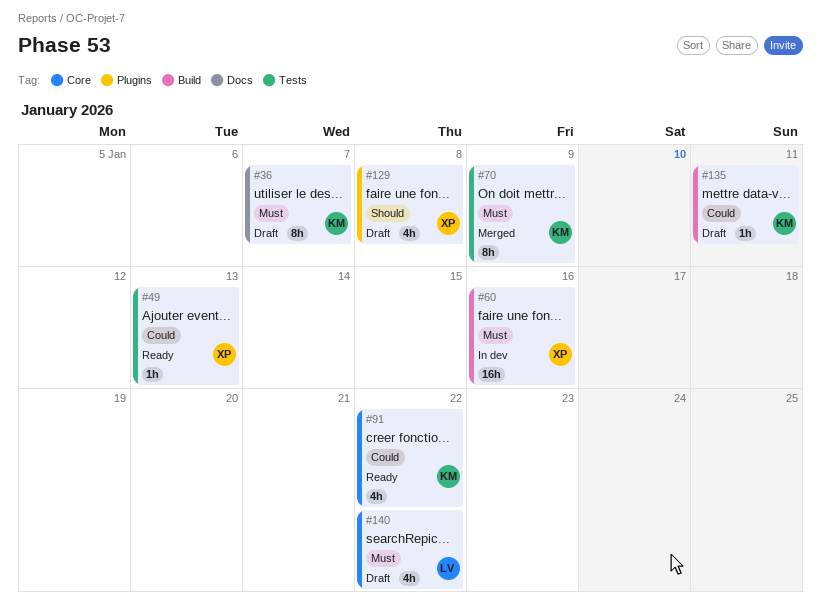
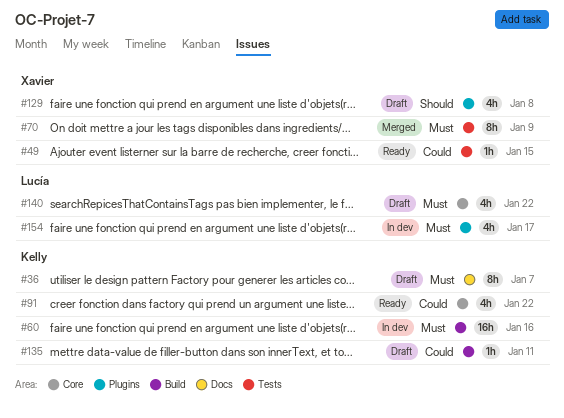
#49, due: Jan 13 -> Jan 15
#60, owner: Xavier -> Kelly
#70, owner: Kelly -> Xavier
#154: none -> present

